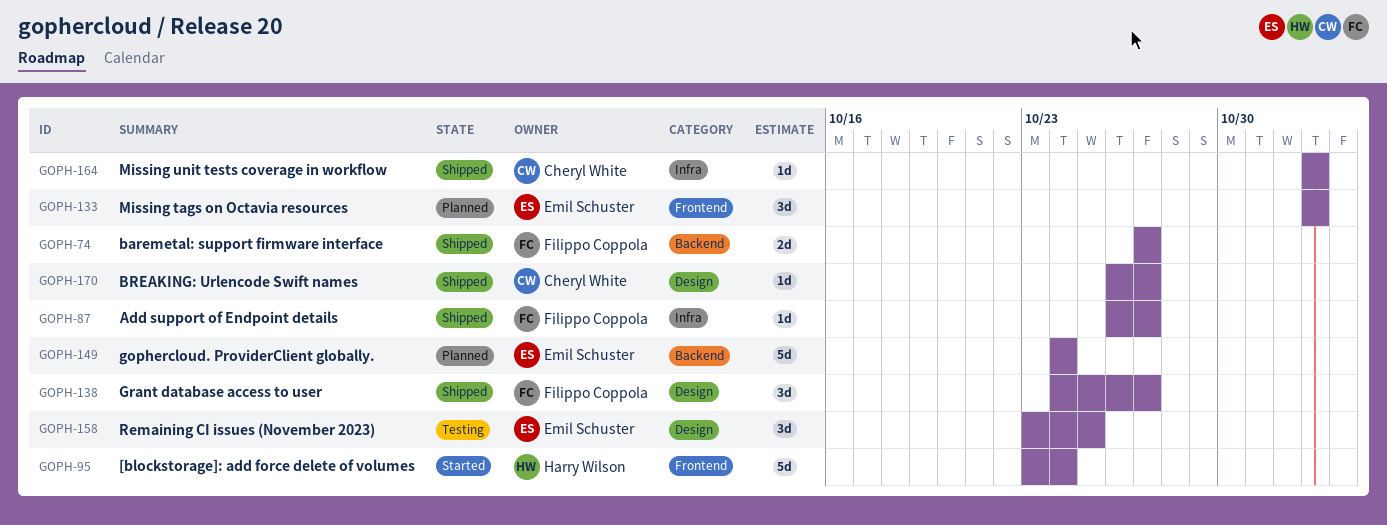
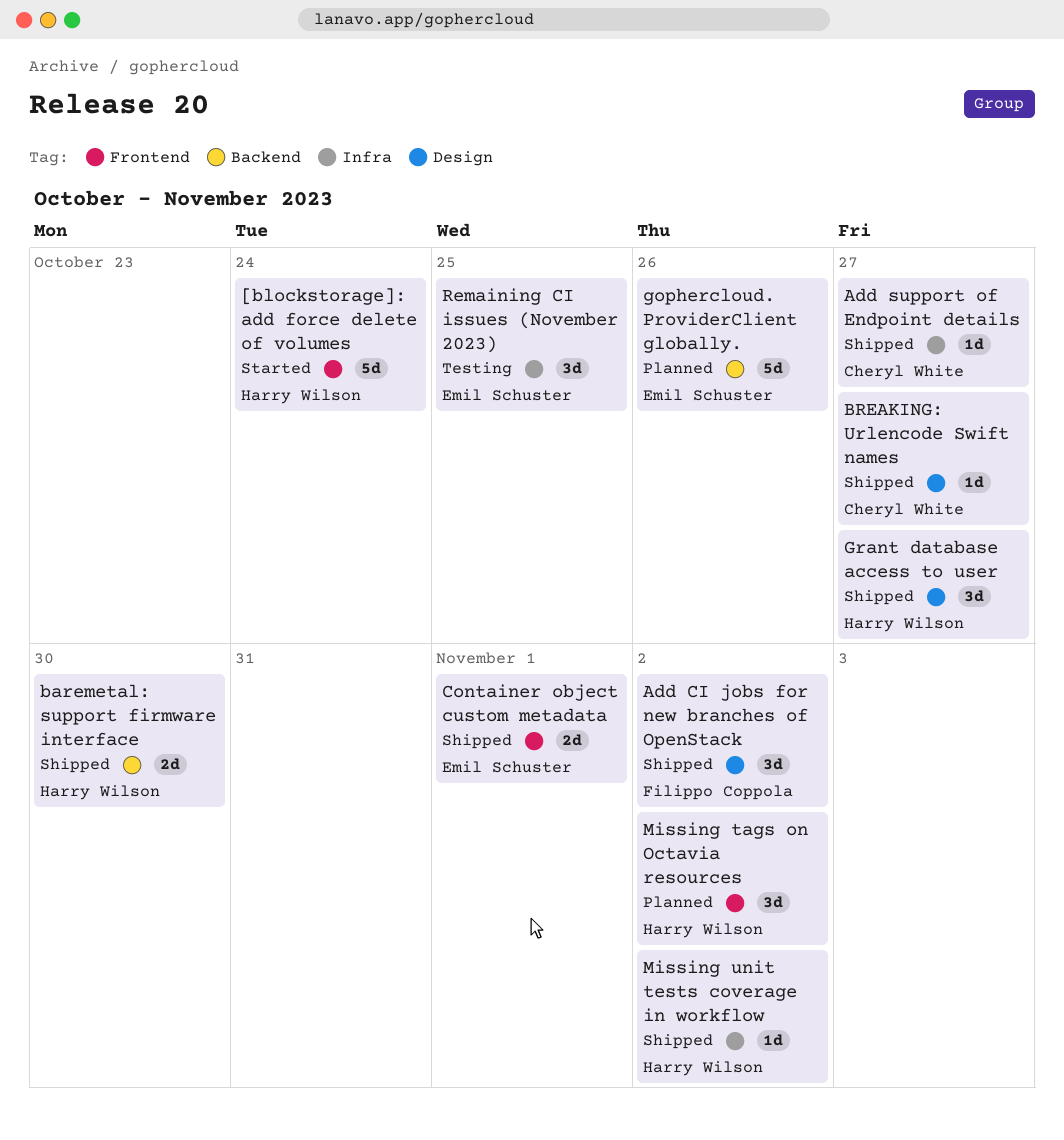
Add CI jobs for new branches of OpenStack: none -> present
Add support of Endpoint details, owner: Filippo Coppola -> Cheryl White
baremetal: support firmware interface, owner: Filippo Coppola -> Harry Wilson
baremetal: support firmware interface, due: Oct 27 -> Oct 30
Container object custom metadata: none -> present
gophercloud. ProviderClient globally., due: Oct 24 -> Oct 26
Grant database access to user, owner: Filippo Coppola -> Harry Wilson
Missing tags on Octavia resources, owner: Emil Schuster -> Harry Wilson
Missing unit tests coverage in workflow, owner: Cheryl White -> Harry Wilson
Remaining CI issues (November 2023), label: Design -> Infra

